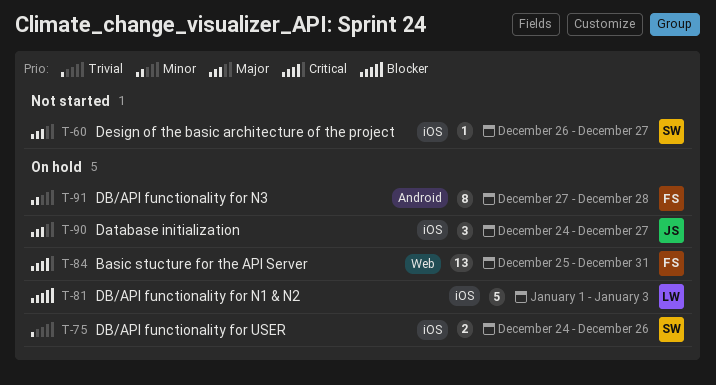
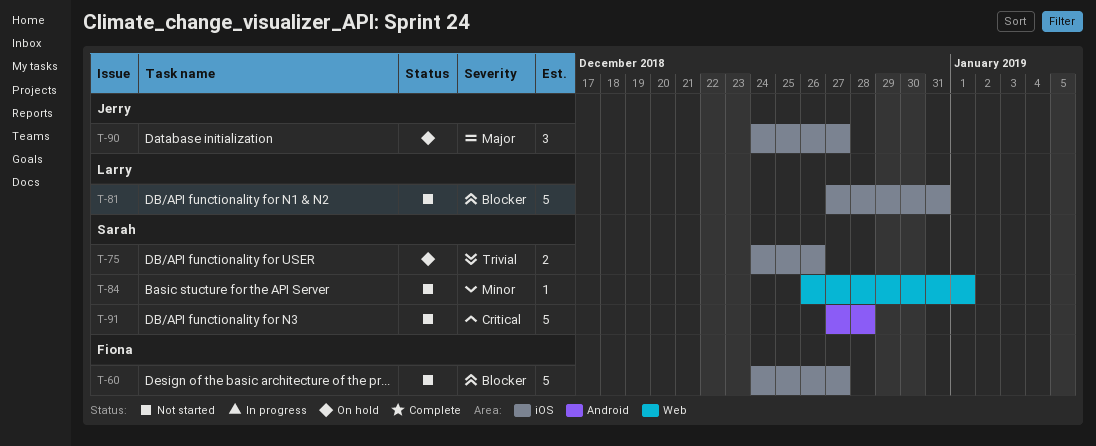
T-60, owner: Sarah -> Fiona
T-60, priority: Major -> Blocker
T-60, estimate: 1 -> 5
T-60, start: Dec 26 -> Dec 24
T-81, status: On hold -> Not started
T-81, start: Jan 1 -> Dec 27
T-81, due: Jan 3 -> Dec 31
T-84, status: On hold -> Not started
T-84, owner: Fiona -> Sarah
T-84, priority: Critical -> Minor
T-84, estimate: 13 -> 1
T-84, start: Dec 25 -> Dec 26
T-84, due: Dec 31 -> Jan 1
T-91, status: On hold -> Not started
T-91, owner: Fiona -> Sarah
T-91, priority: Minor -> Critical
T-91, estimate: 8 -> 5

